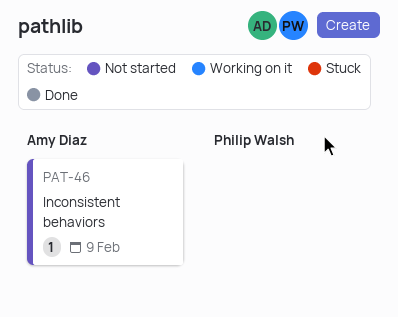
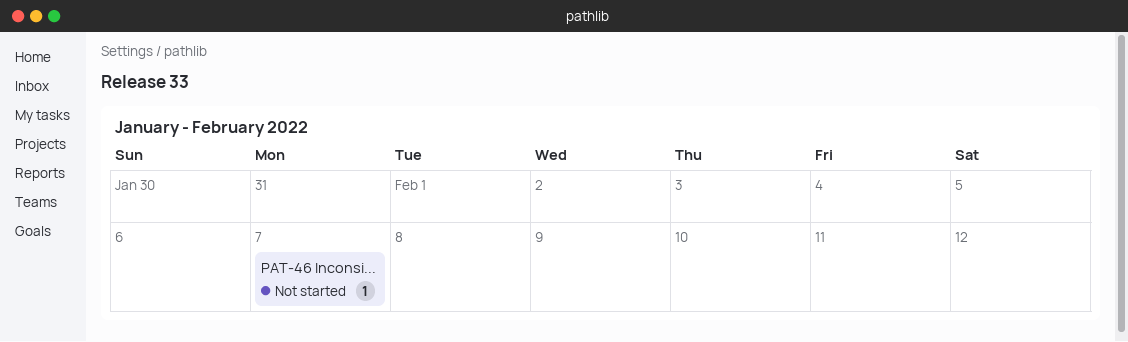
PAT-46, due: Feb 9 -> Feb 7

